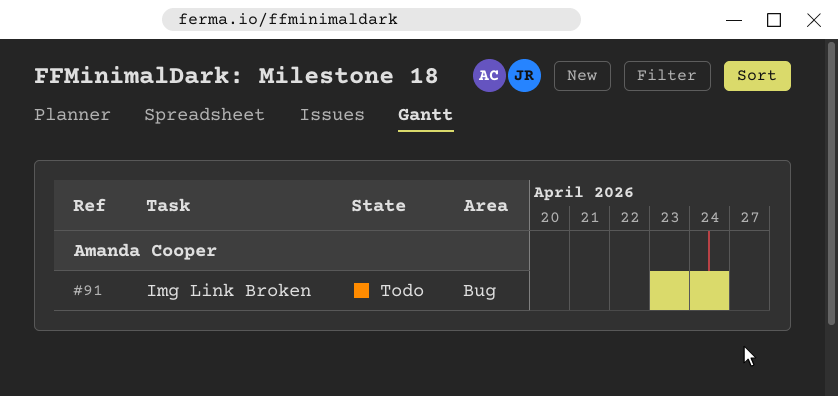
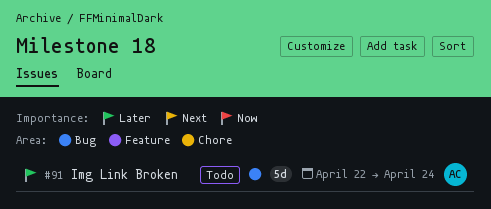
#91, start: Apr 23 -> Apr 22

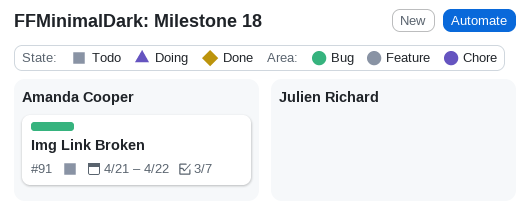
#91, start: Apr 22 -> Apr 21
#91, due: Apr 24 -> Apr 22

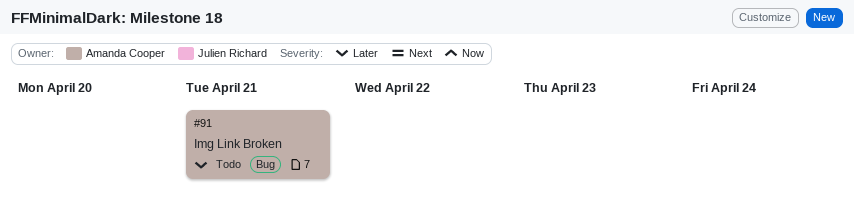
#91, due: Apr 22 -> Apr 21

